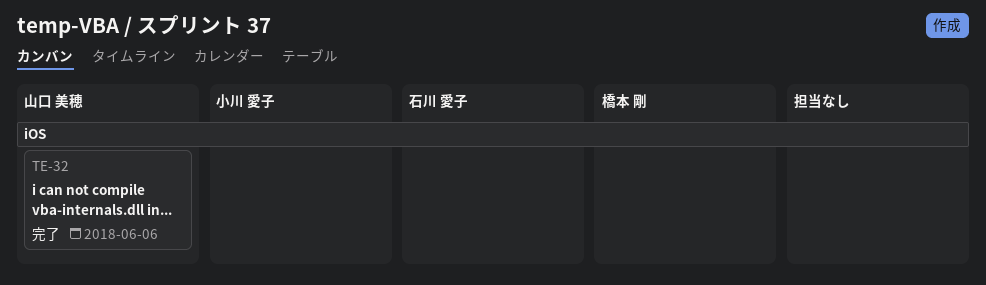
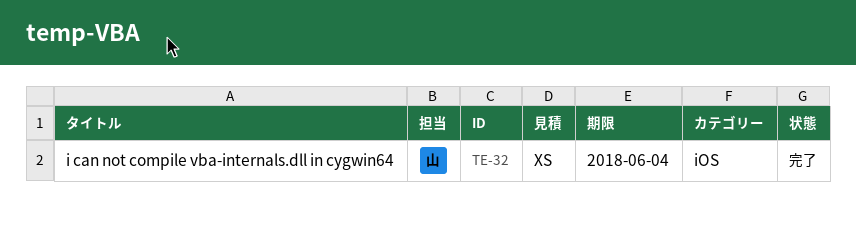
TE-32, due: Jun 6 -> Jun 4

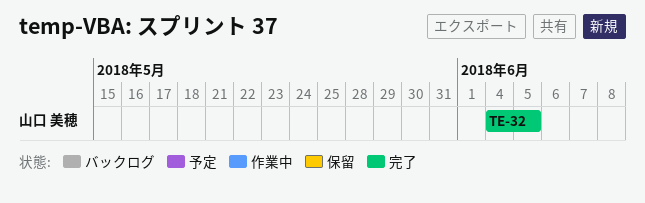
TE-32, due: Jun 4 -> Jun 5

